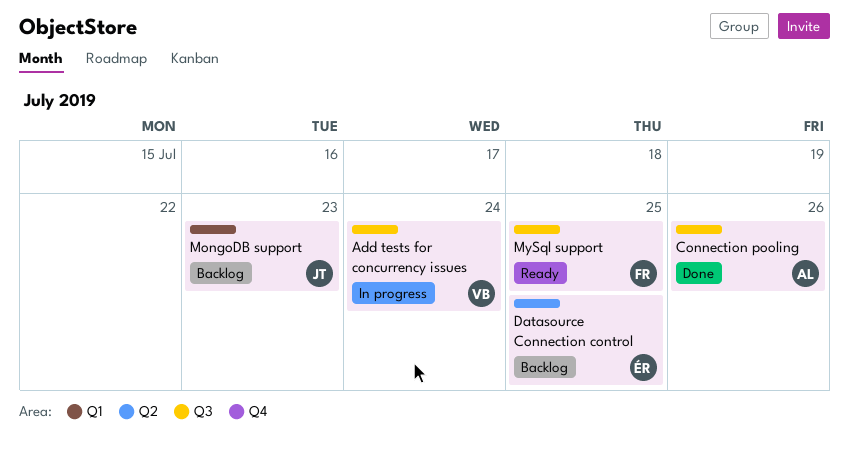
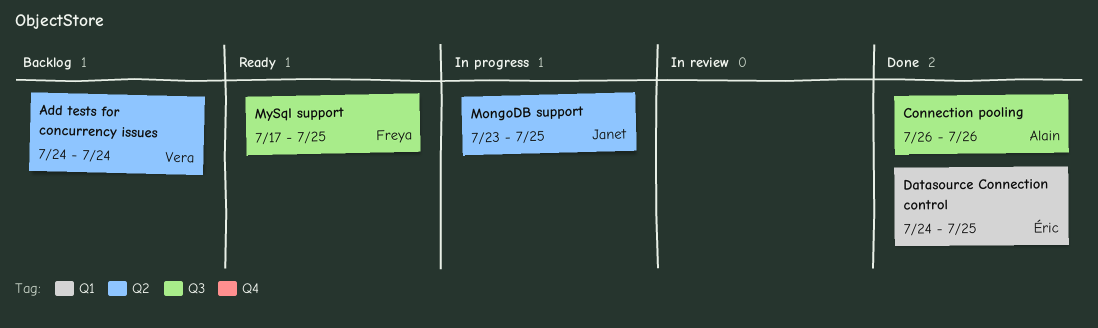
Add tests for concurrency issues, status: In progress -> Backlog
Add tests for concurrency issues, label: Q3 -> Q2
Datasource Connection control, status: Backlog -> Done
Datasource Connection control, label: Q2 -> Q1
MongoDB support, status: Backlog -> In progress
MongoDB support, label: Q1 -> Q2
MongoDB support, due: Jul 23 -> Jul 25

